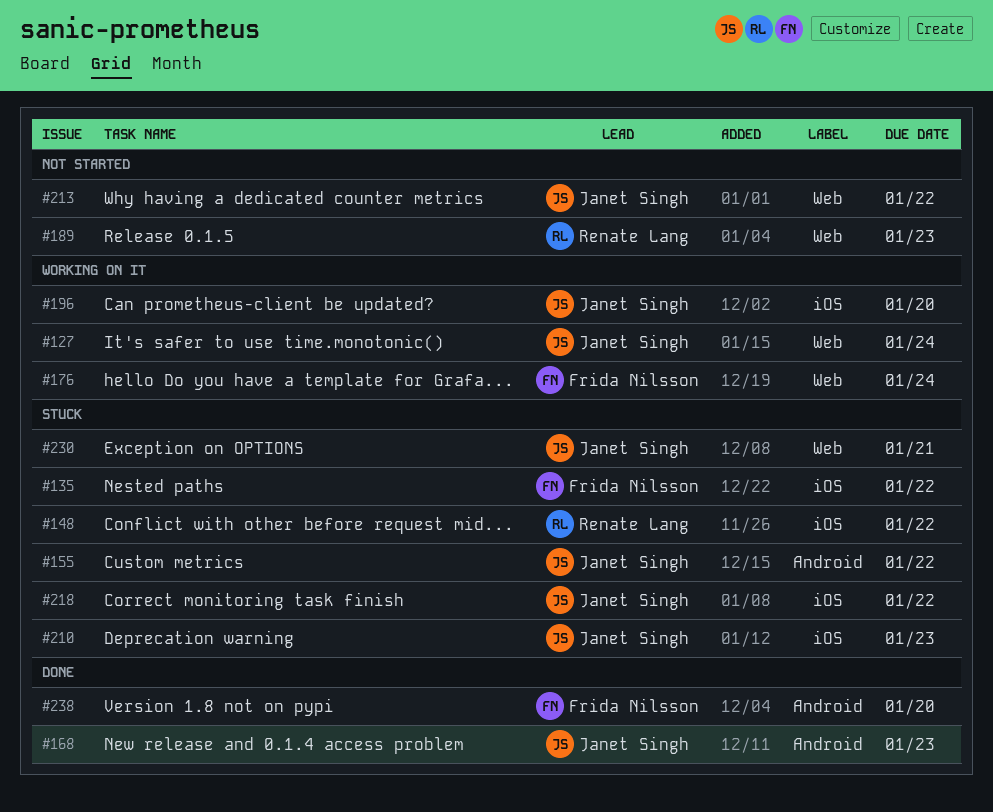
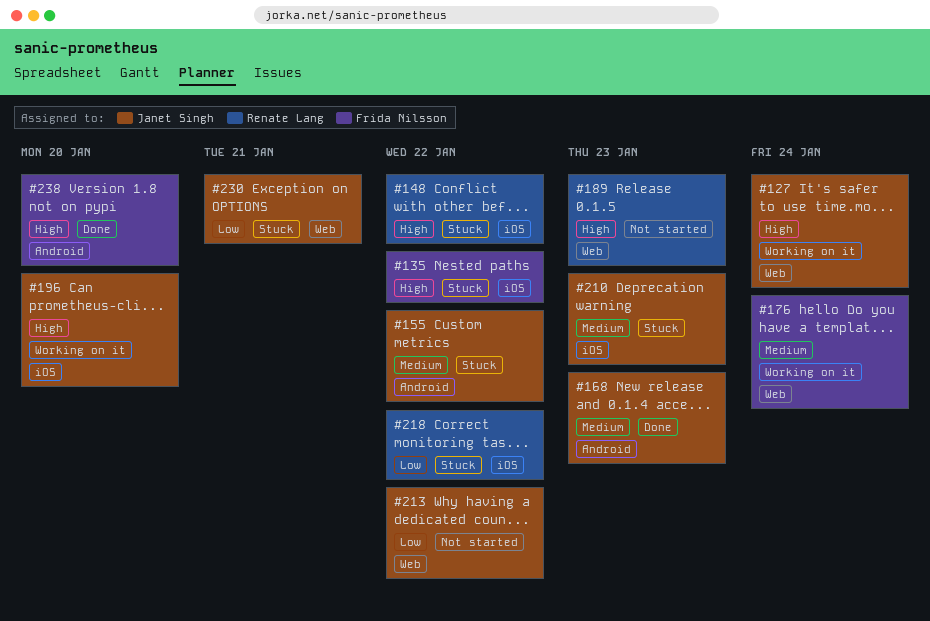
#218, owner: Janet Singh -> Renate Lang

